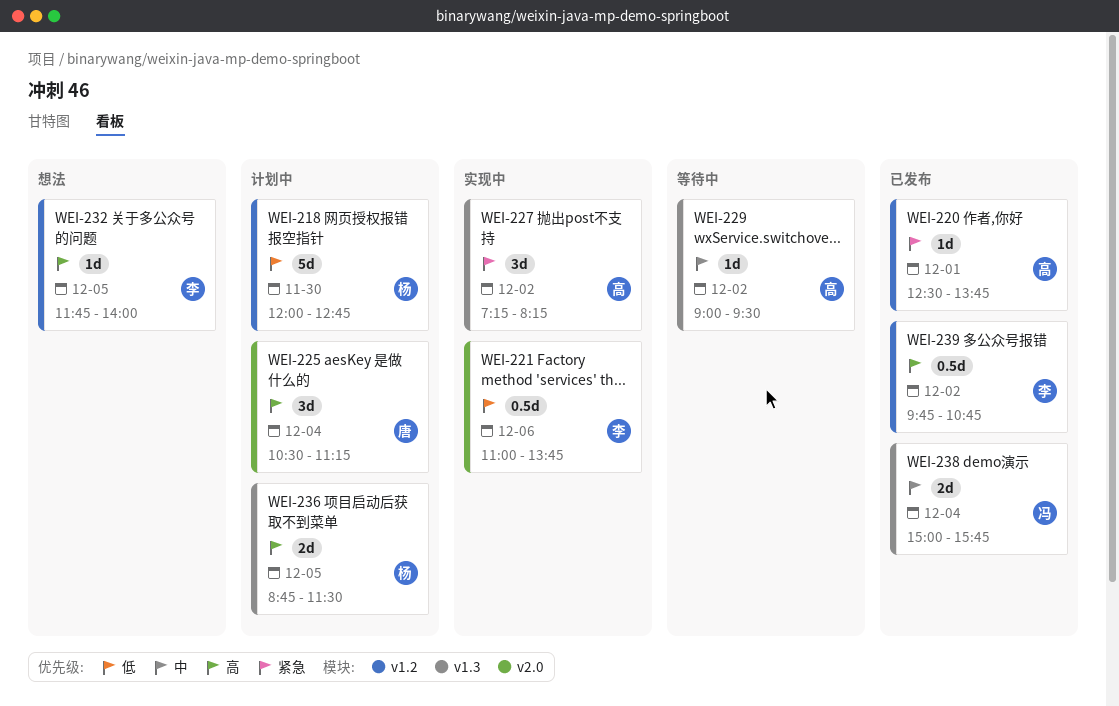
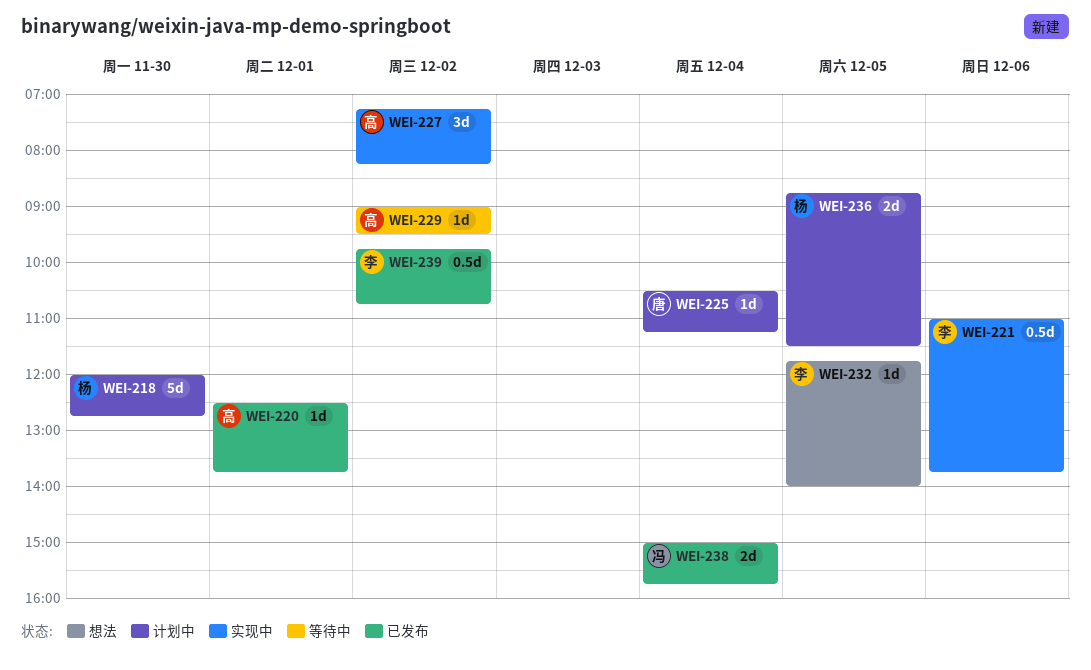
WEI-225, estimate: 3d -> 1d

